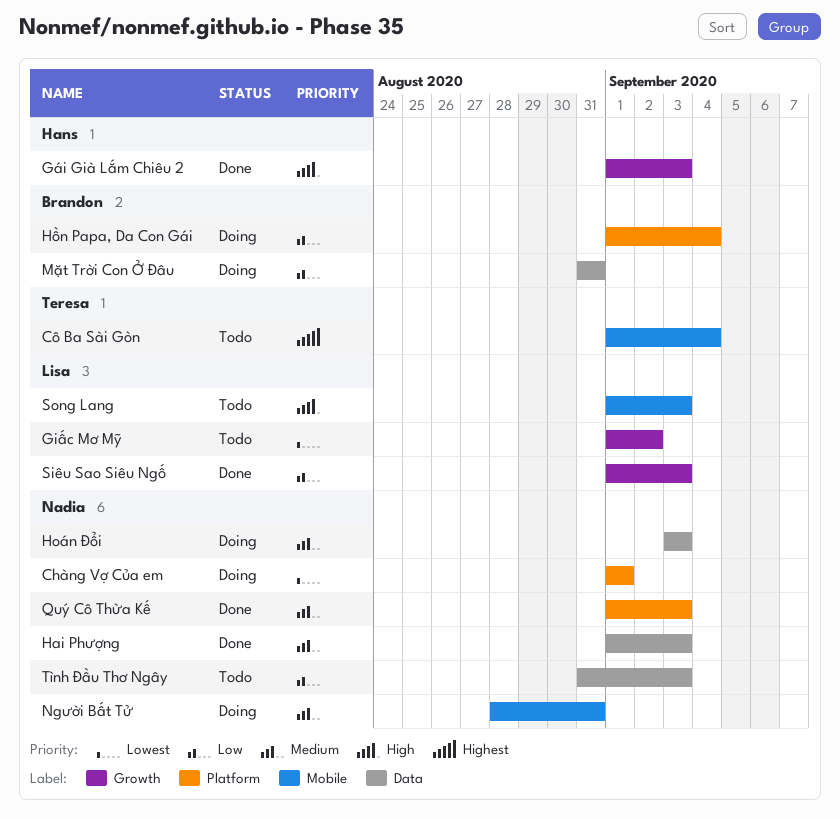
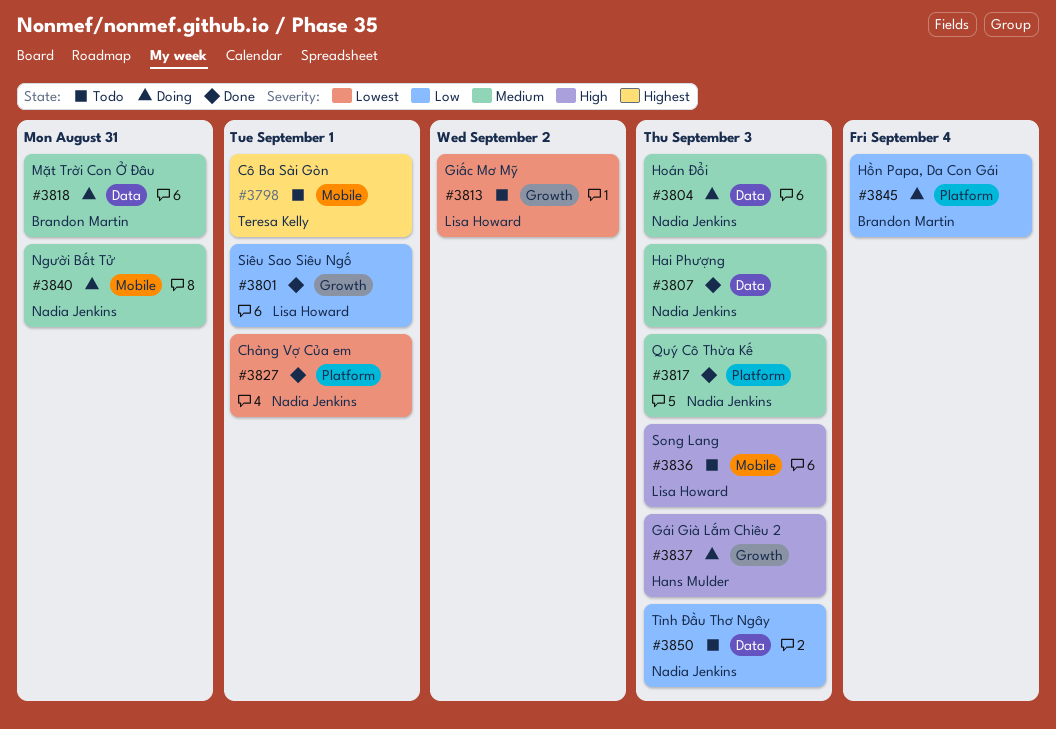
Chàng Vợ Của em, status: Doing -> Done
Cô Ba Sài Gòn, due: Sep 4 -> Sep 1
Gái Già Lắm Chiêu 2, status: Done -> Doing
Mặt Trời Con Ở Đâu, priority: Low -> Medium
Siêu Sao Siêu Ngố, due: Sep 3 -> Sep 1

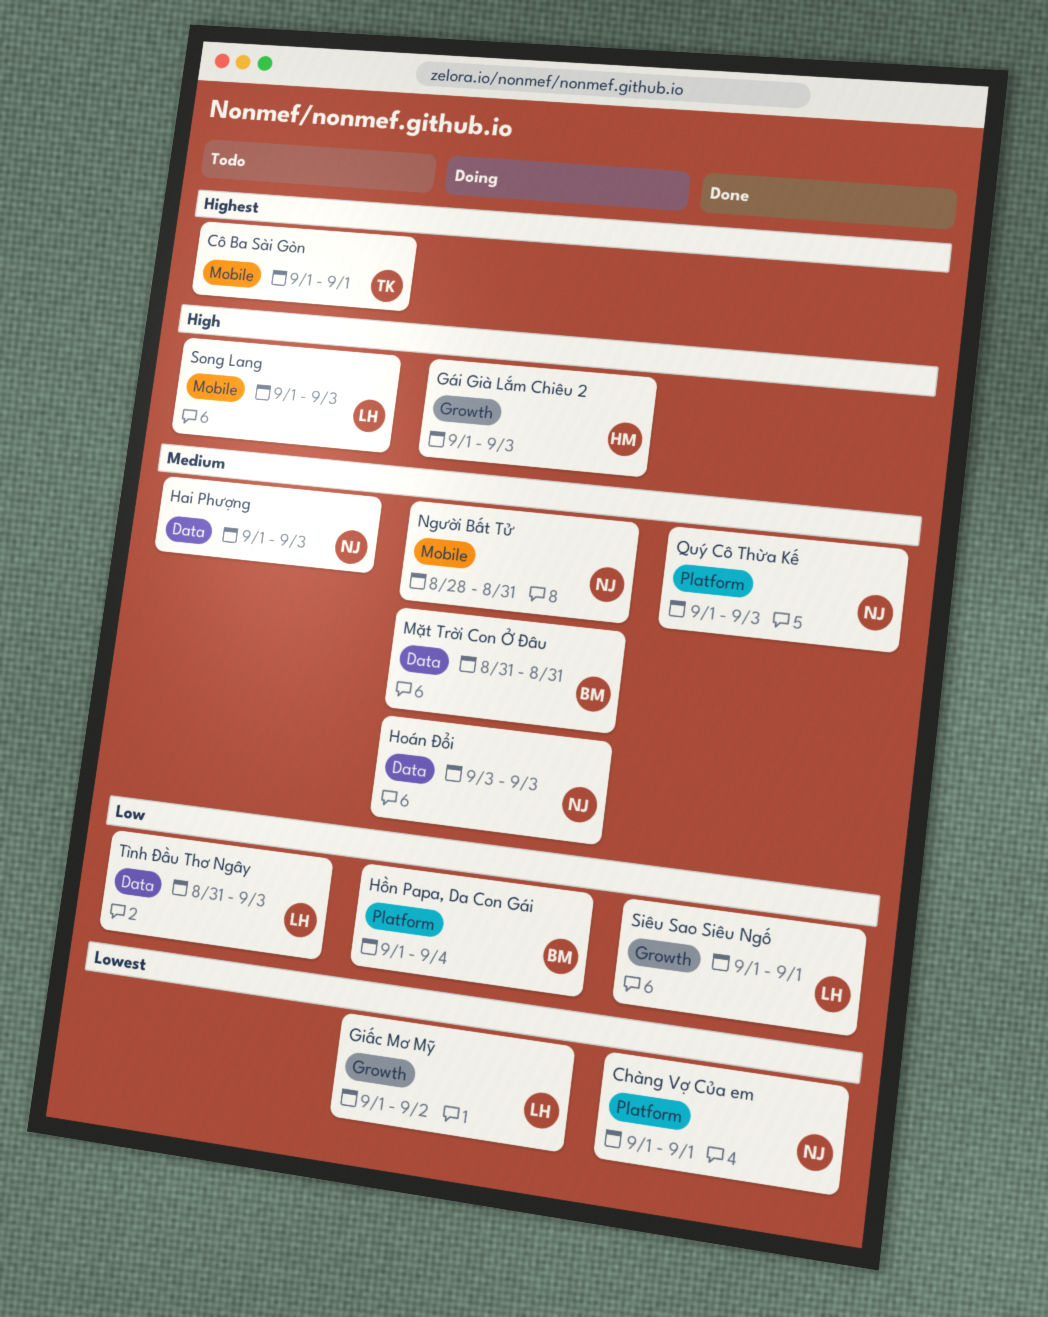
Giấc Mơ Mỹ, status: Todo -> Doing
Hai Phượng, status: Done -> Todo
Tình Đầu Thơ Ngây, owner: Nadia Jenkins -> Lisa Howard

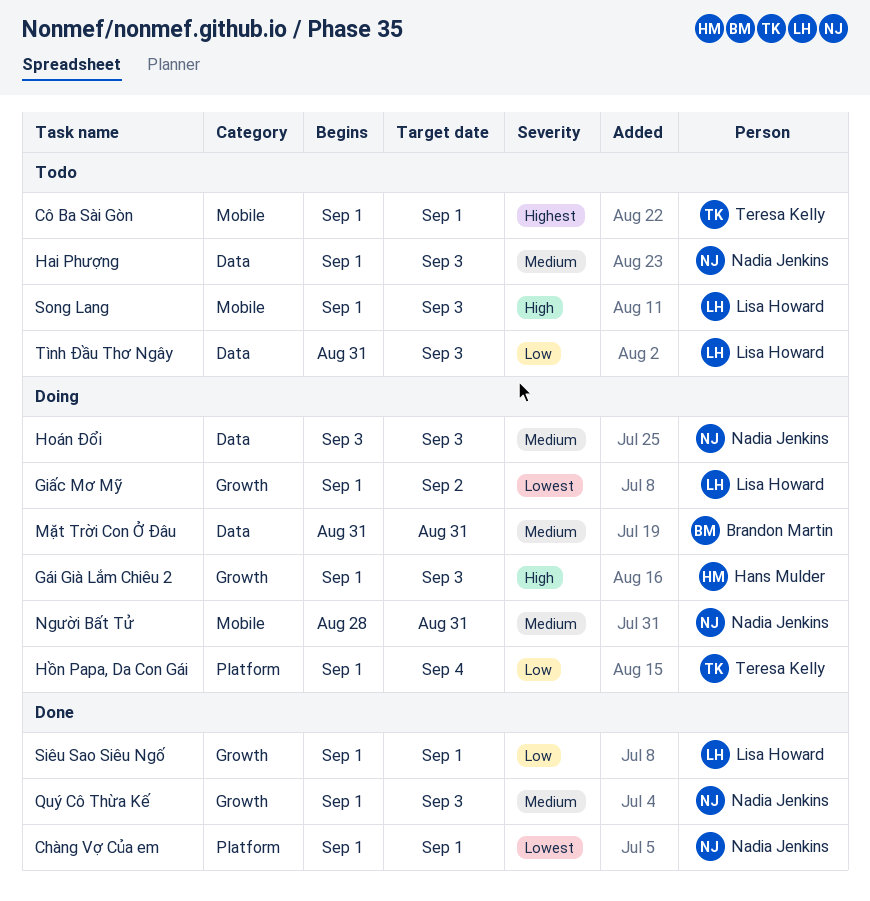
Hồn Papa, Da Con Gái, owner: Brandon Martin -> Teresa Kelly
Quý Cô Thừa Kế, label: Platform -> Growth

